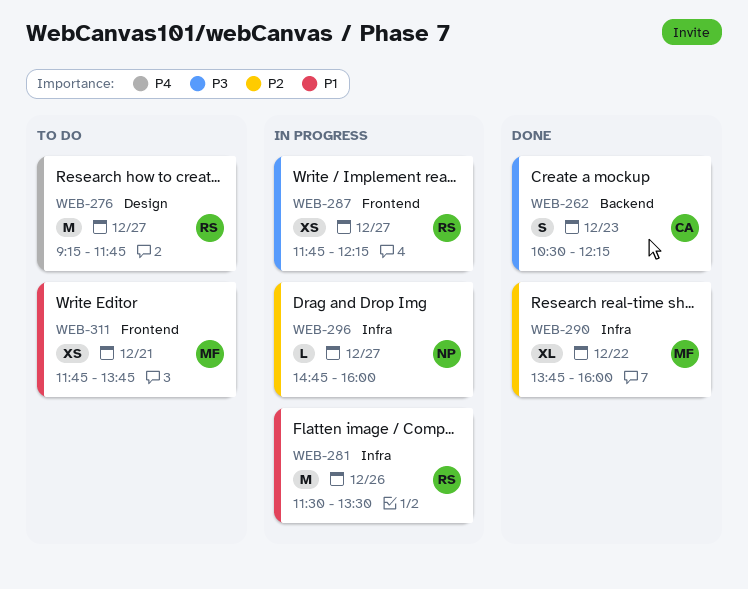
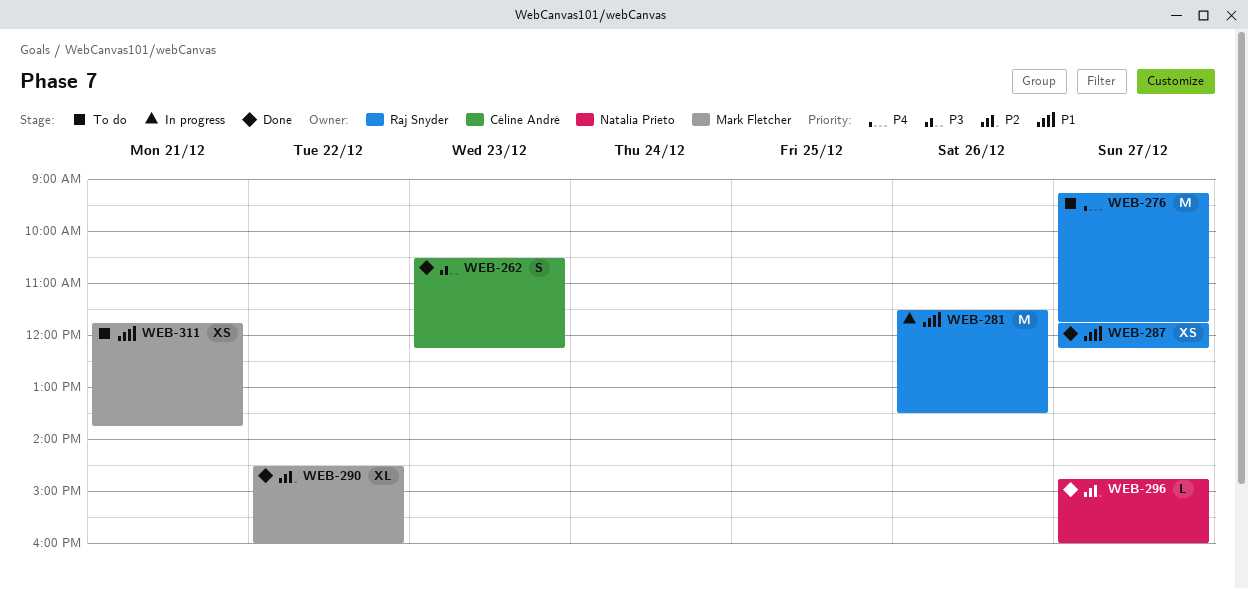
WEB-287, status: In progress -> Done
WEB-287, priority: P3 -> P1
WEB-290, begins: 13:45 -> 14:30
WEB-296, status: In progress -> Done

